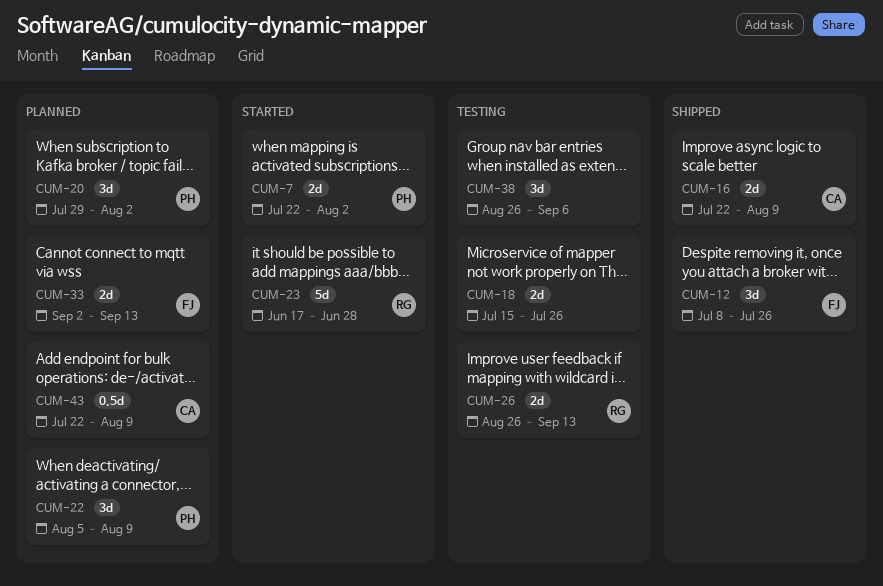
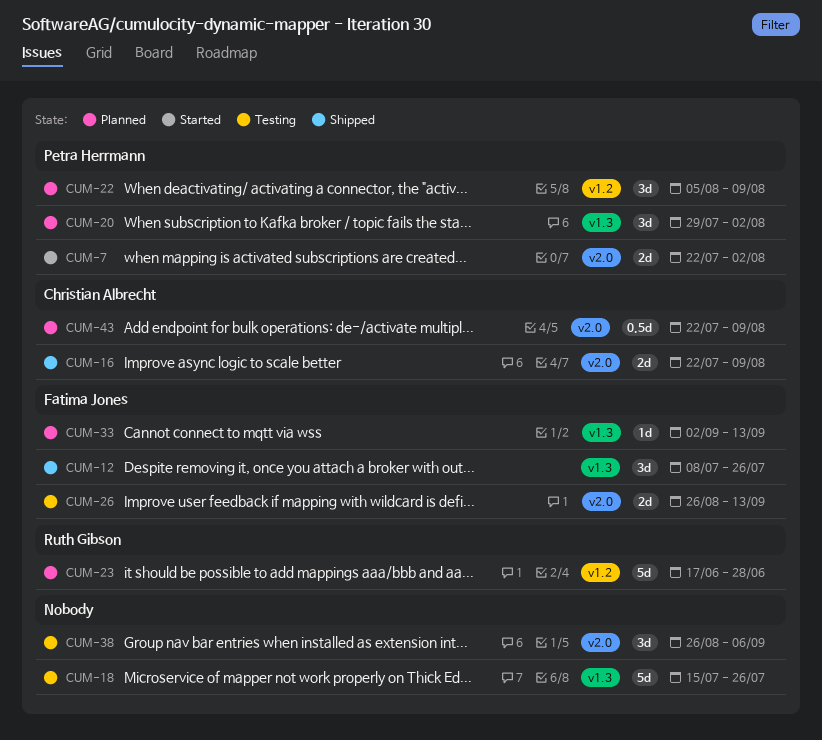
CUM-18, estimate: 2d -> 5d
CUM-23, status: Started -> Planned
CUM-26, owner: Ruth Gibson -> Fatima Jones
CUM-33, estimate: 2d -> 1d

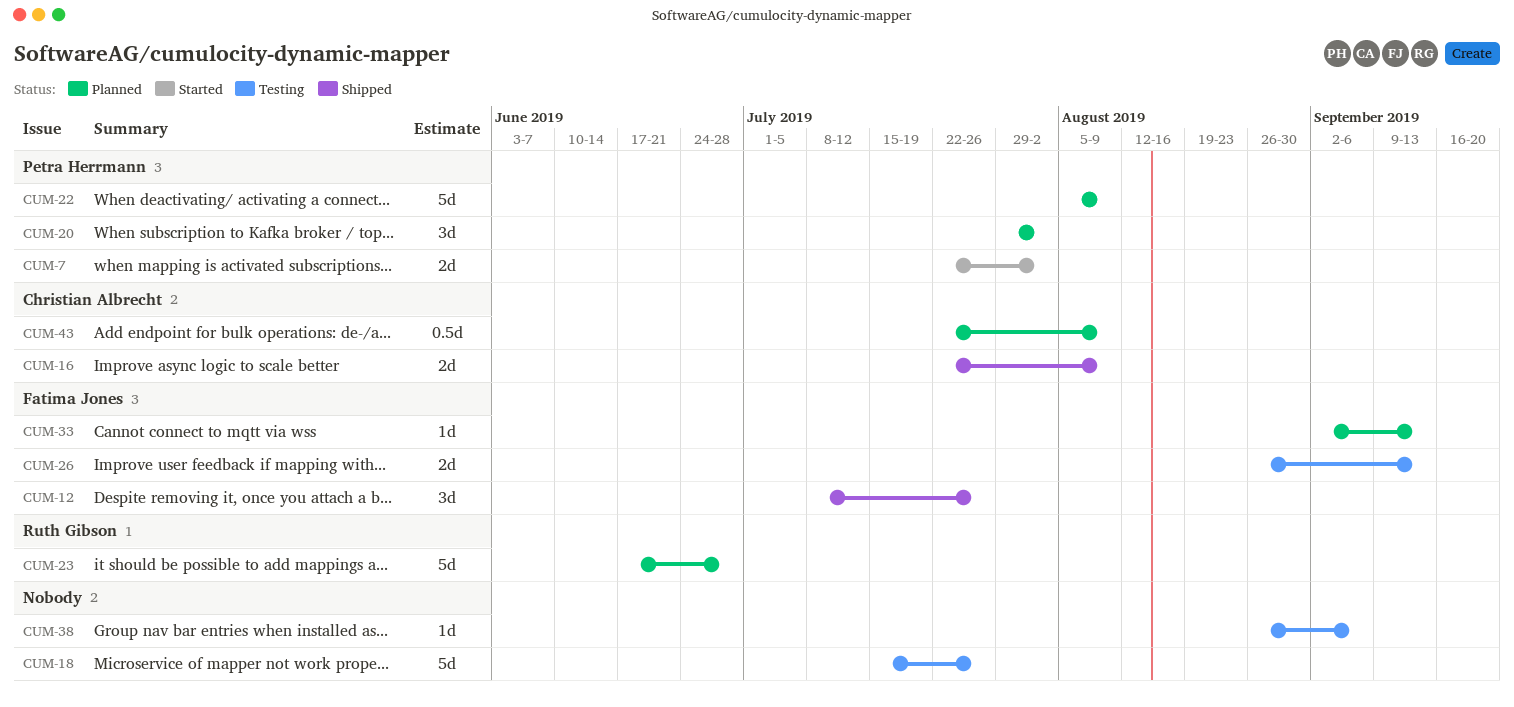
CUM-22, estimate: 3d -> 5d
CUM-38, estimate: 3d -> 1d

